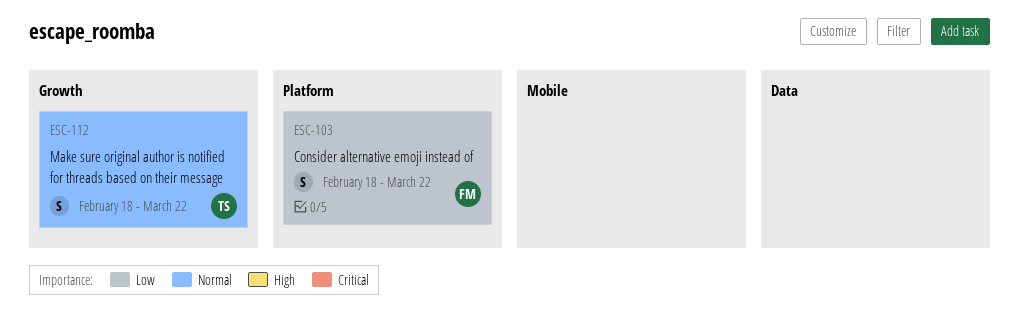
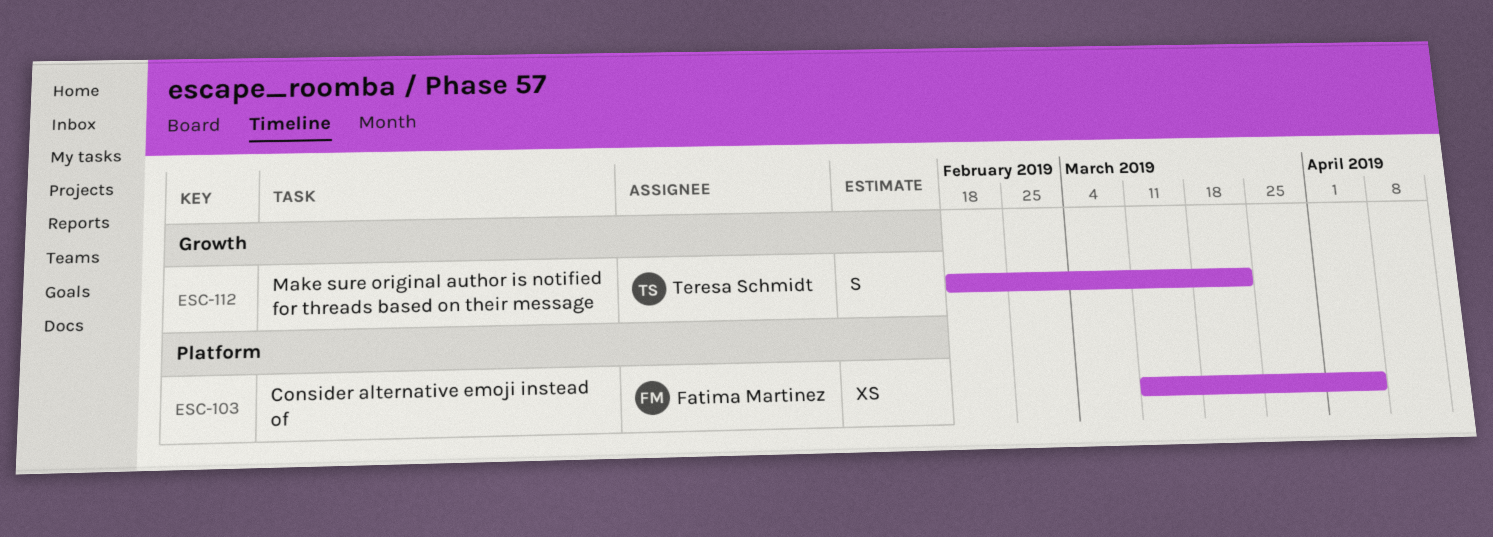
ESC-103, estimate: S -> XS
ESC-103, start: Feb 18 -> Mar 11
ESC-103, due: Mar 22 -> Apr 5

